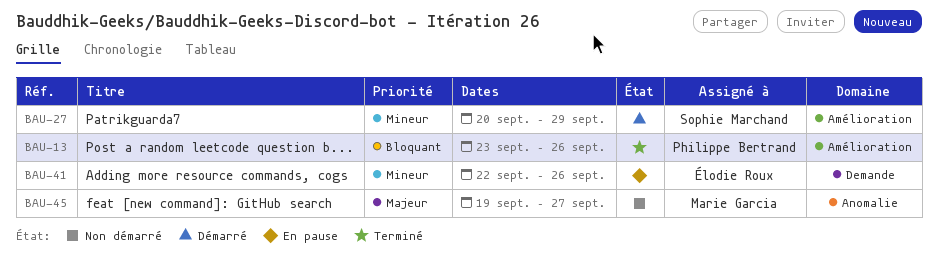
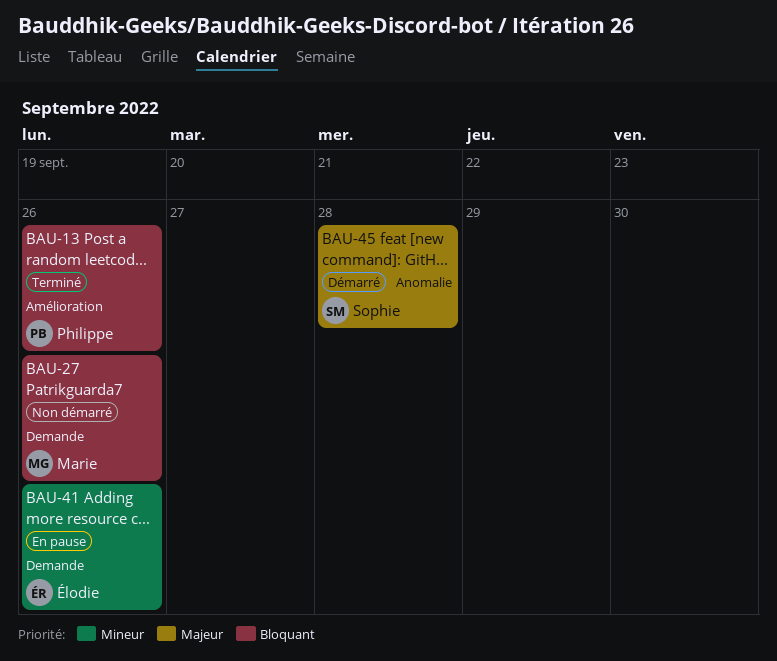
BAU-27, status: Démarré -> Non démarré
BAU-27, owner: Sophie Marchand -> Marie Garcia
BAU-27, priority: Mineur -> Bloquant
BAU-27, label: Amélioration -> Demande
BAU-27, due: Sep 29 -> Sep 26
BAU-45, status: Non démarré -> Démarré
BAU-45, owner: Marie Garcia -> Sophie Marchand
BAU-45, due: Sep 27 -> Sep 28

